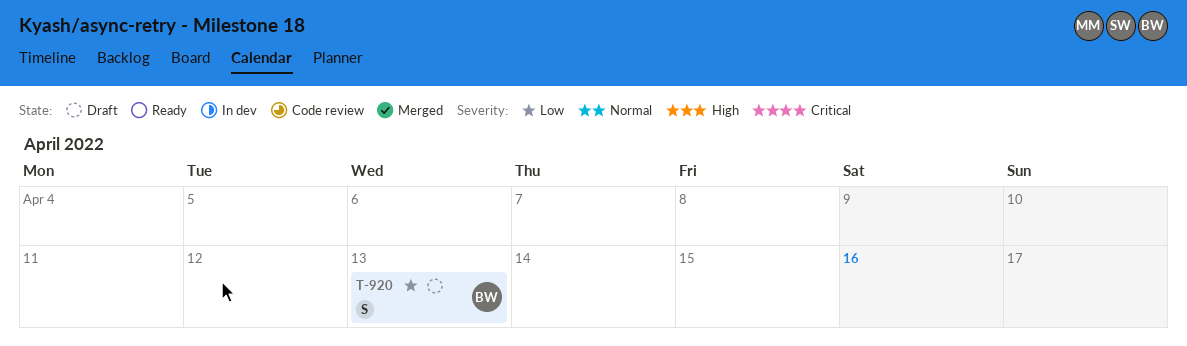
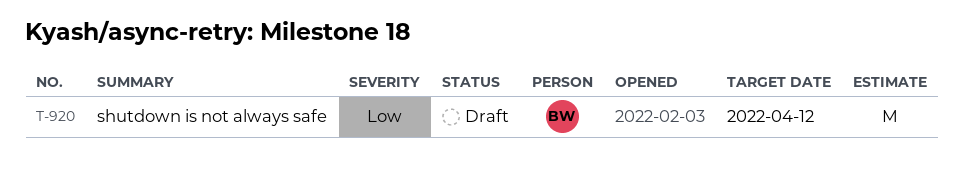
T-920, estimate: S -> M
T-920, due: Apr 13 -> Apr 12

